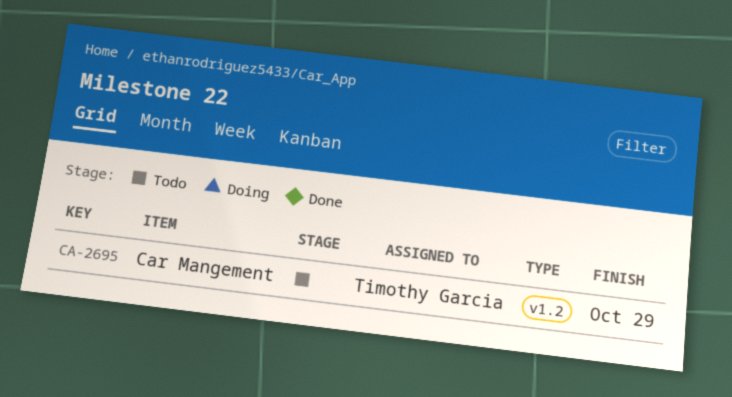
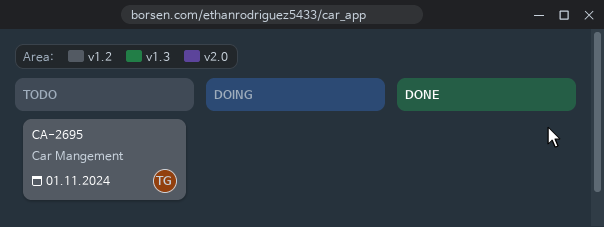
CA-2695, due: Oct 29 -> Nov 1

